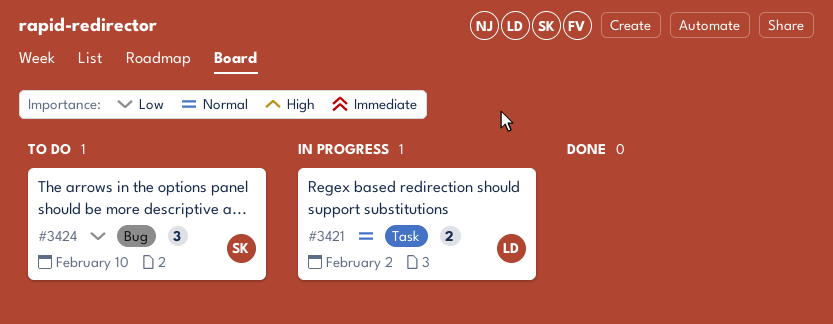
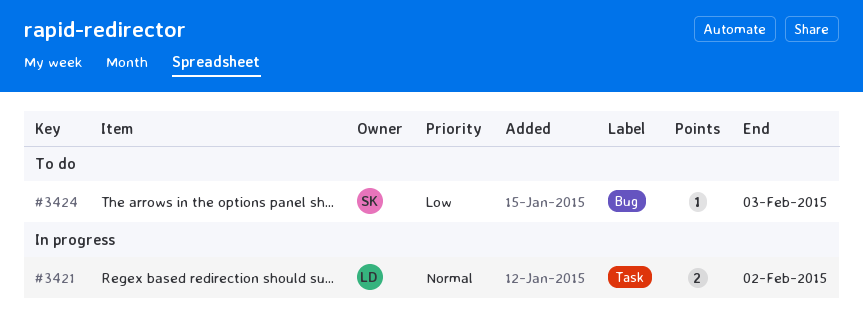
#3424, estimate: 3 -> 1
#3424, due: Feb 10 -> Feb 3

